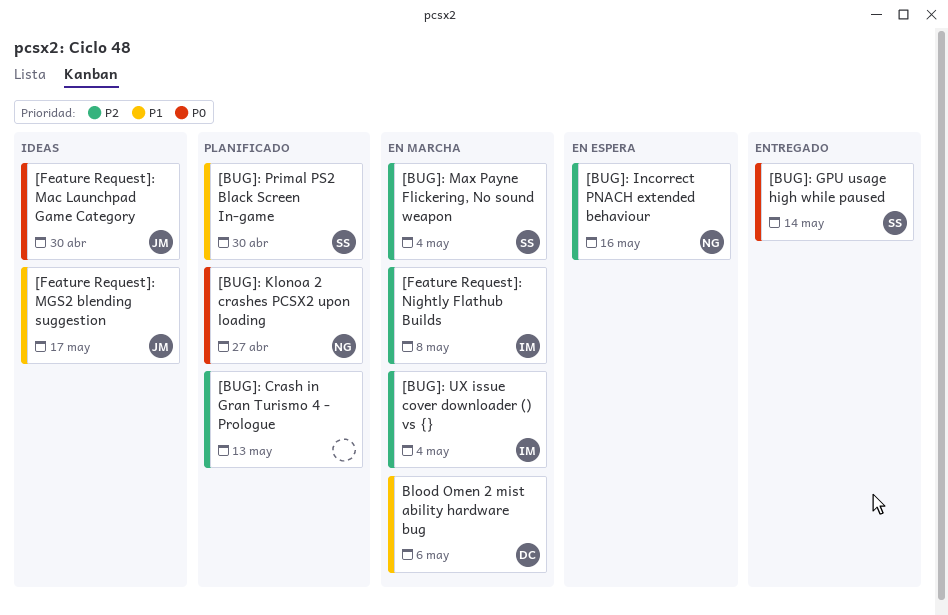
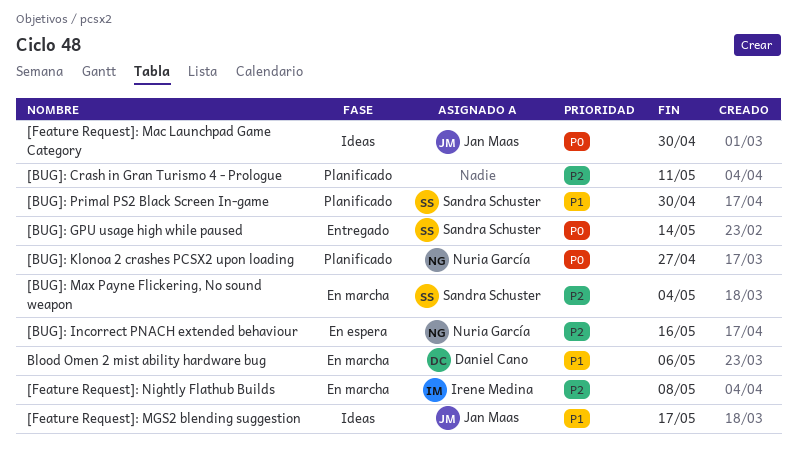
[BUG]: Crash in Gran Turismo 4 - Prologue, due: May 13 -> May 11
[BUG]: UX issue cover downloader () vs {}: present -> none

